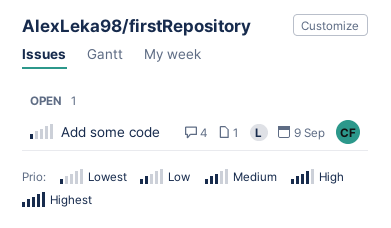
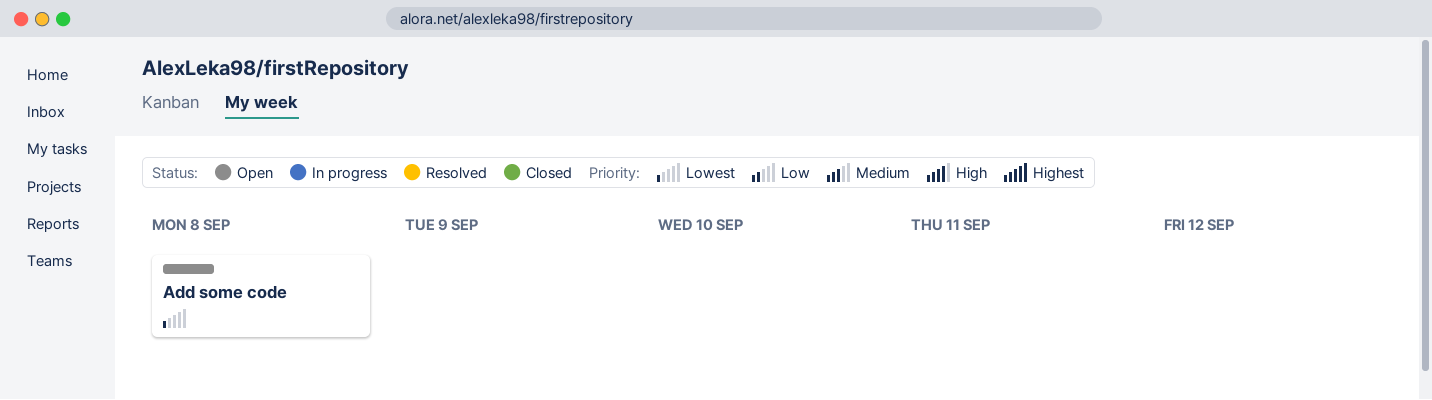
Add some code, due: Sep 9 -> Sep 8

